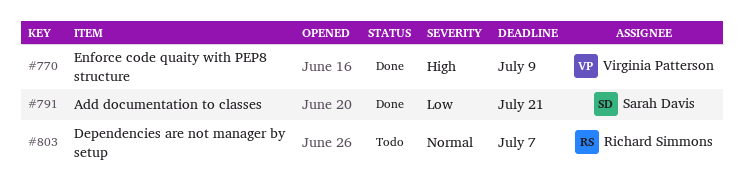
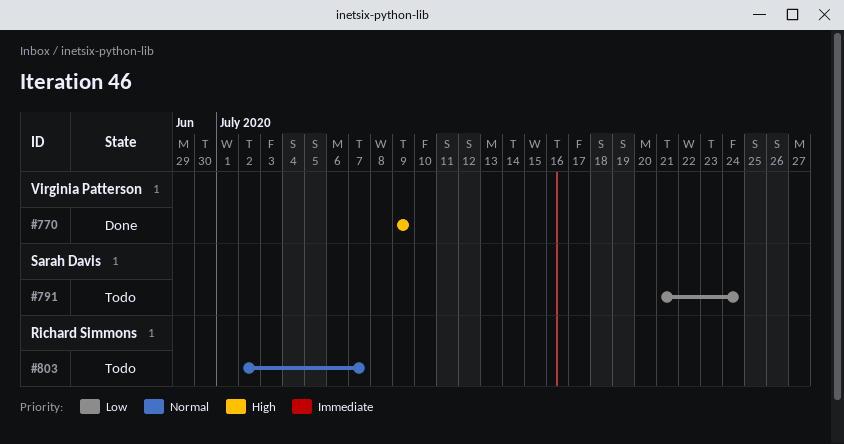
#791, status: Done -> Todo
#791, due: Jul 21 -> Jul 24

